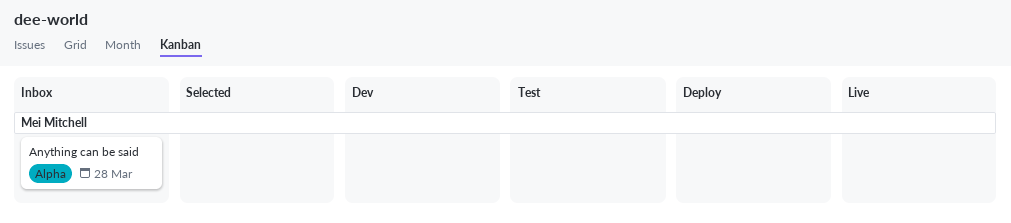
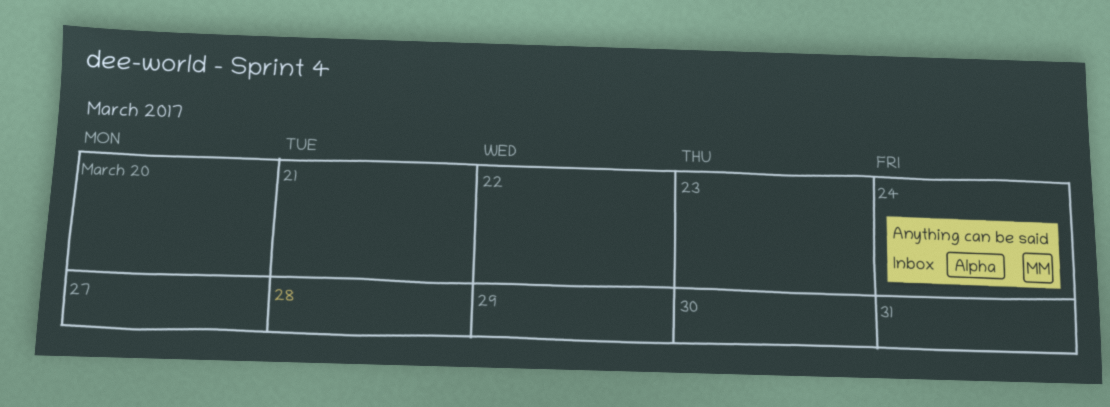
Anything can be said, due: Mar 28 -> Mar 24

